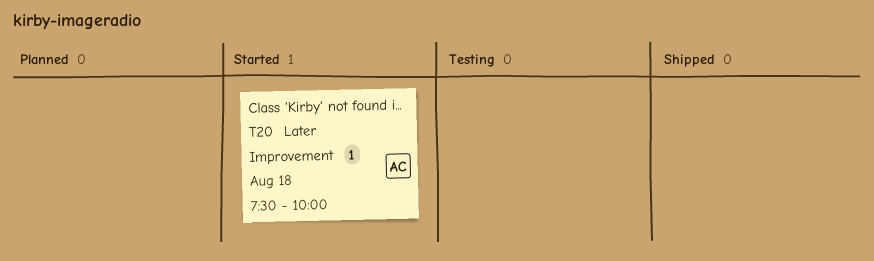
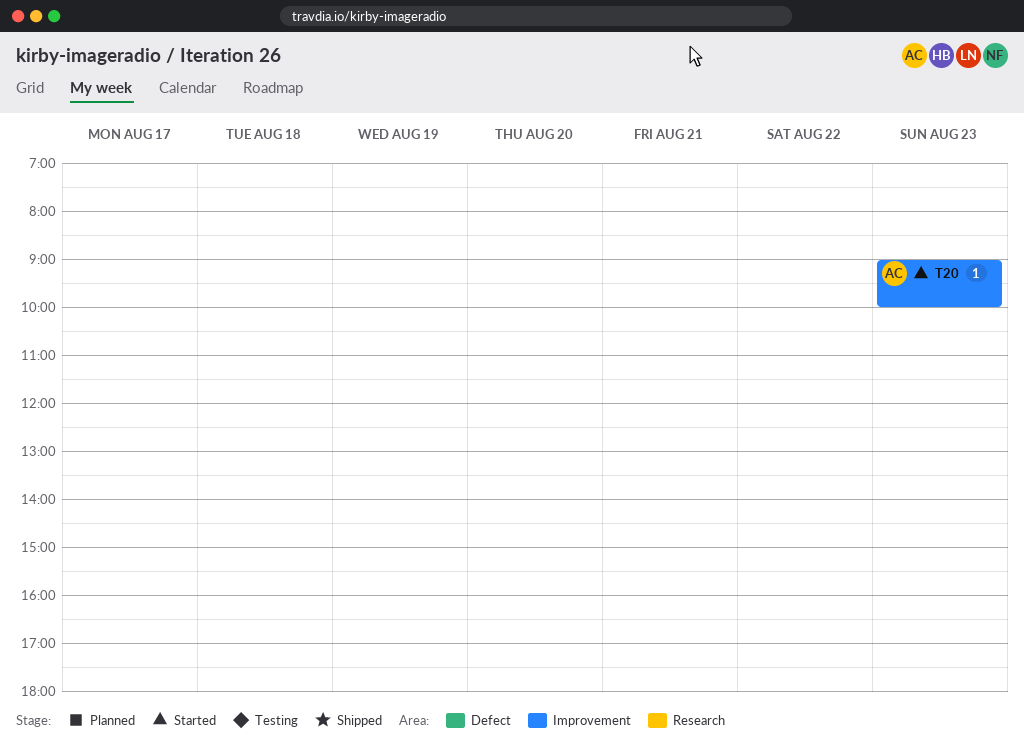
T20, day: Aug 18 -> Aug 23
T20, begins: 07:30 -> 09:00

